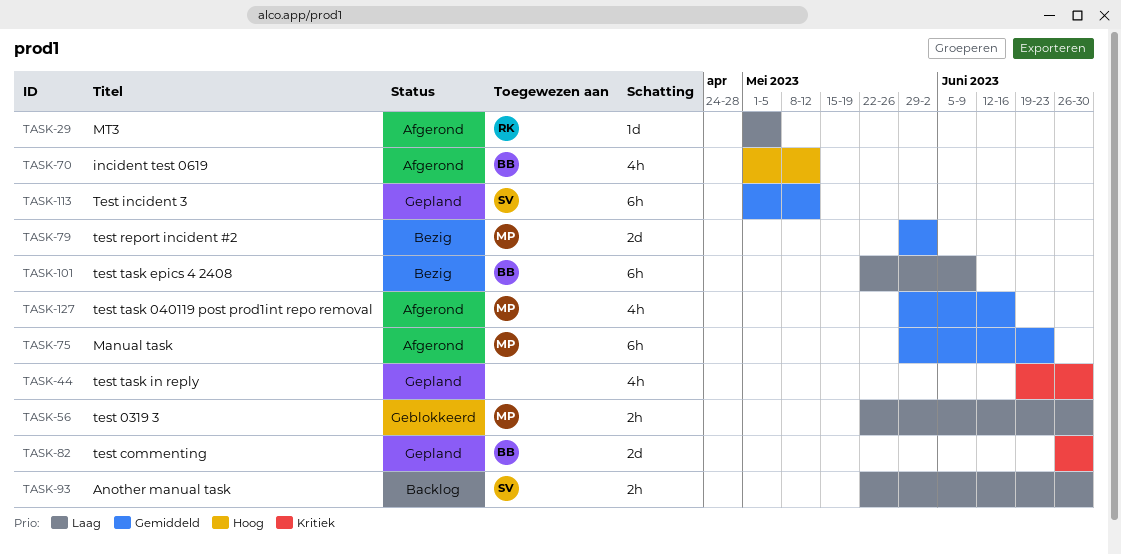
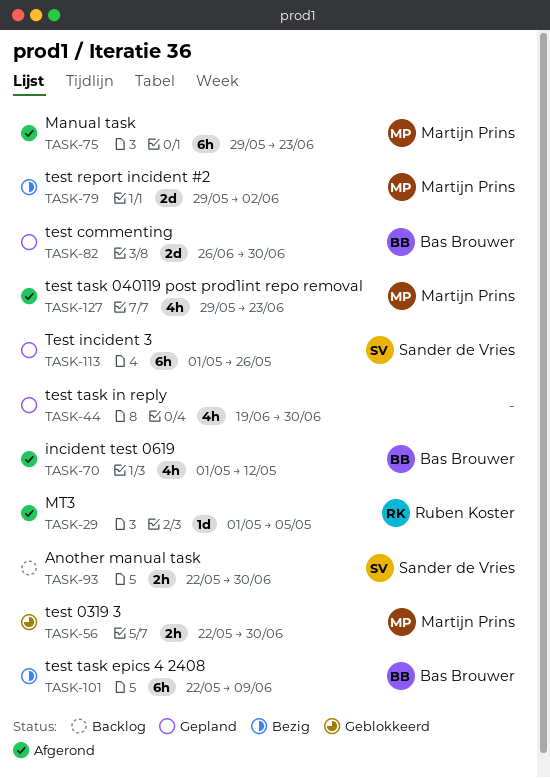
TASK-113, due: May 12 -> May 26
TASK-127, due: Jun 16 -> Jun 23

